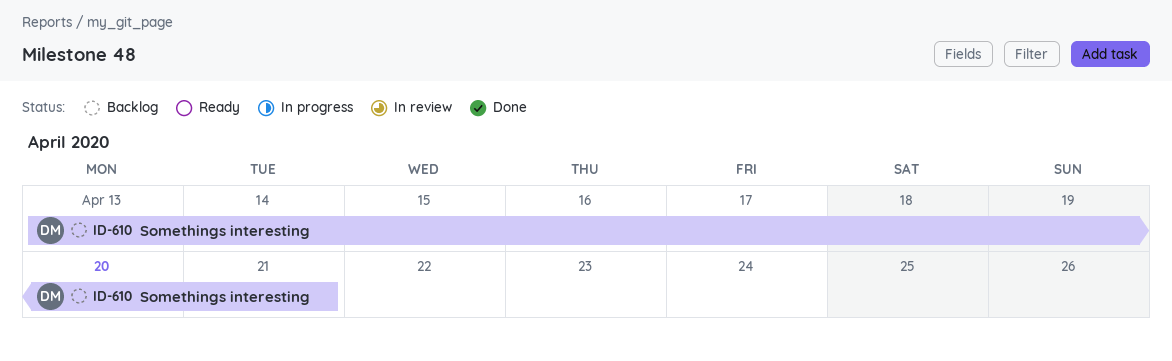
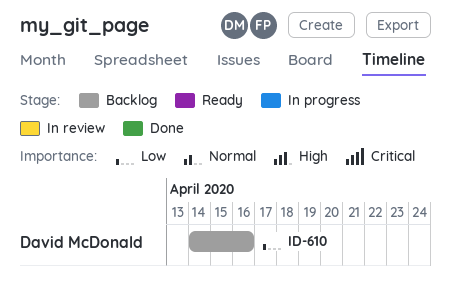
ID-610, start: Apr 13 -> Apr 14
ID-610, due: Apr 21 -> Apr 16

